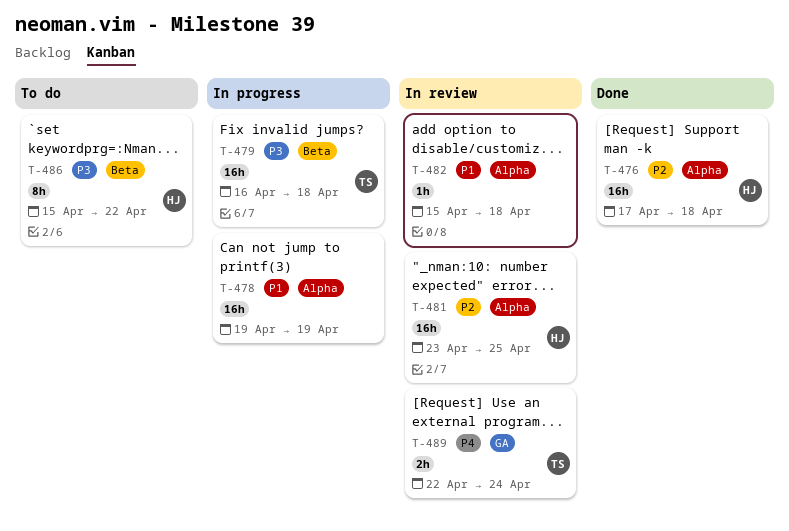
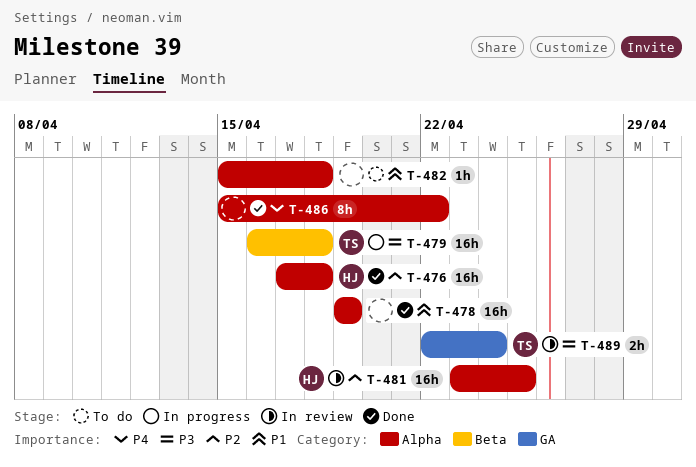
T-478, status: In progress -> Done
T-482, status: In review -> To do
T-486, status: To do -> Done
T-486, owner: HJ -> none
T-486, priority: P3 -> P4
T-486, label: Beta -> Alpha
T-489, priority: P4 -> P3

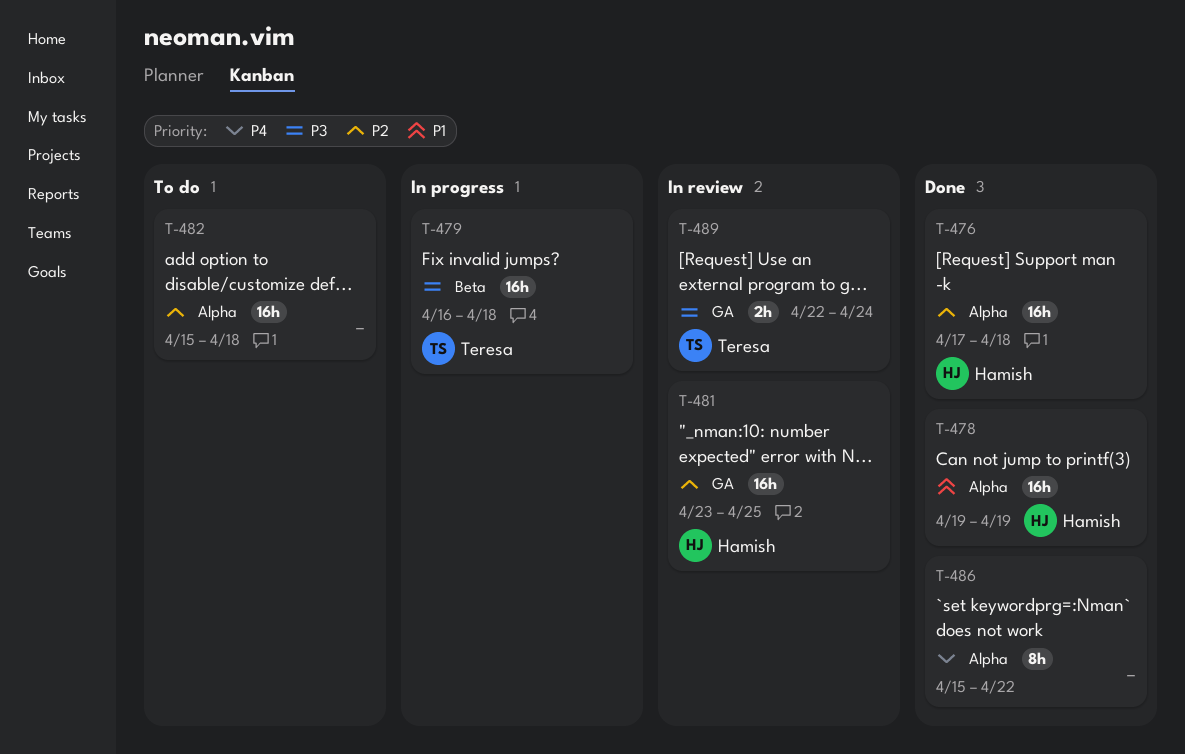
T-478, owner: none -> Hamish
T-481, label: Alpha -> GA
T-482, priority: P1 -> P2
T-482, estimate: 1h -> 16h

